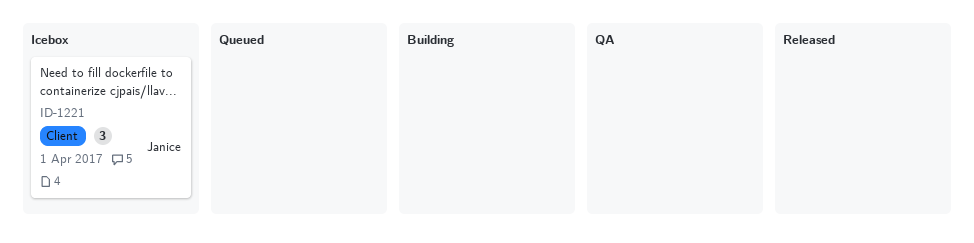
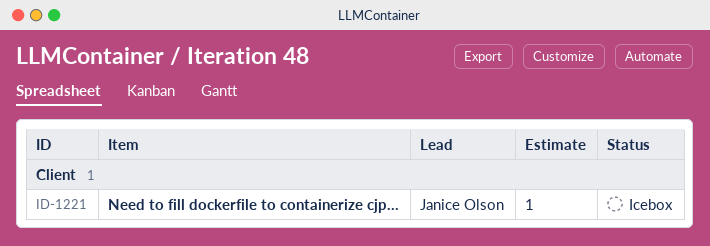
ID-1221, estimate: 3 -> 1

